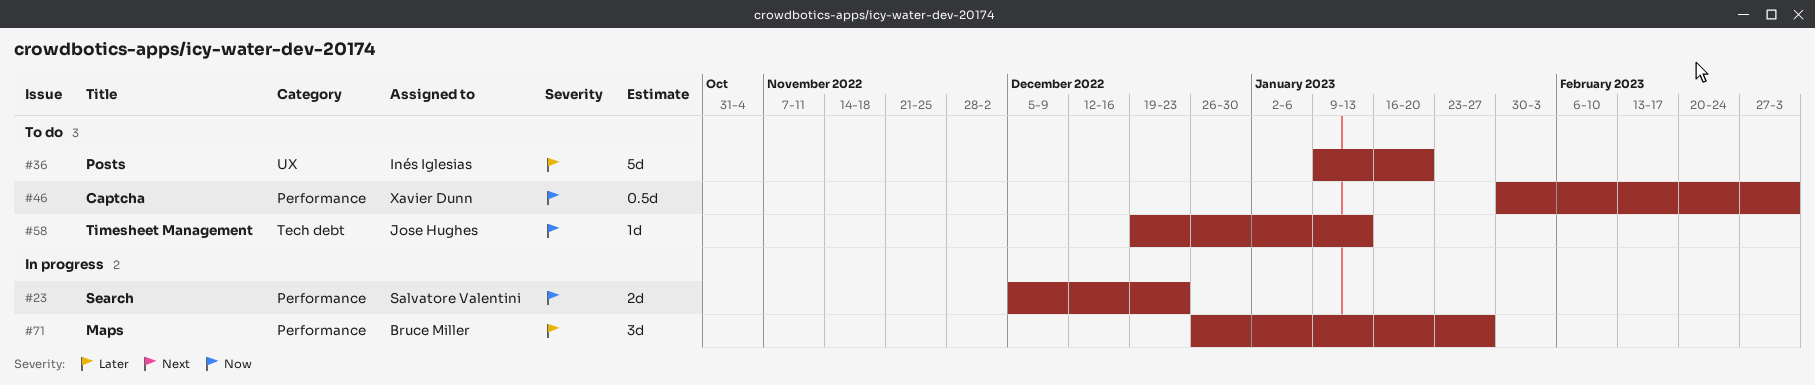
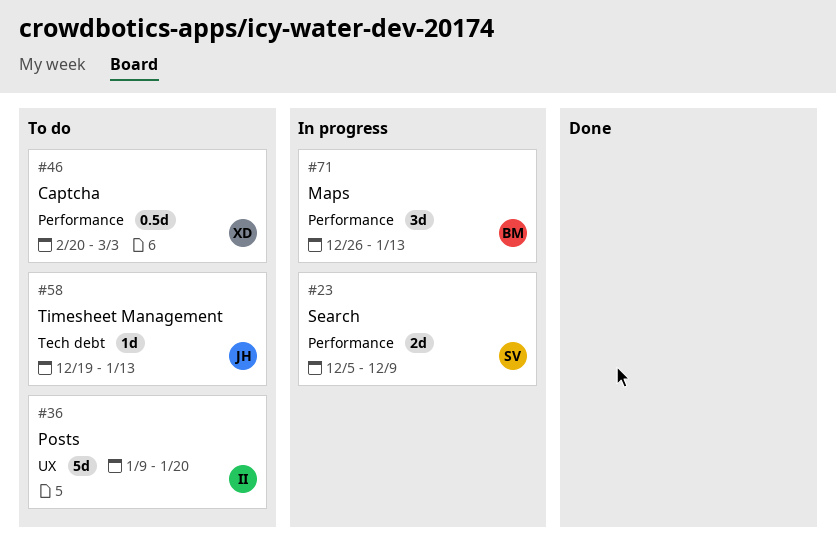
#23, due: Dec 23 -> Dec 9
#46, start: Jan 30 -> Feb 20
#71, due: Jan 27 -> Jan 13

